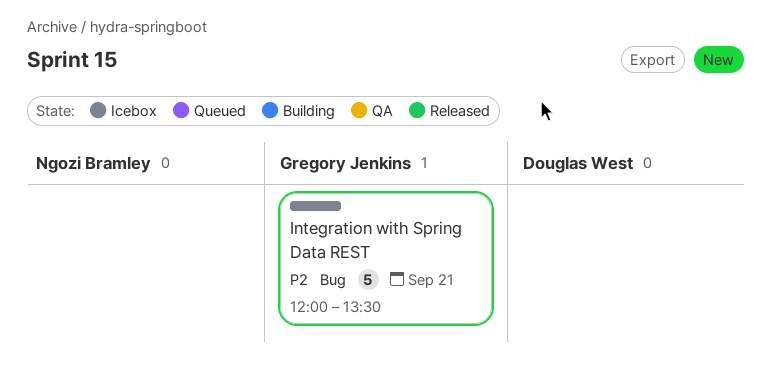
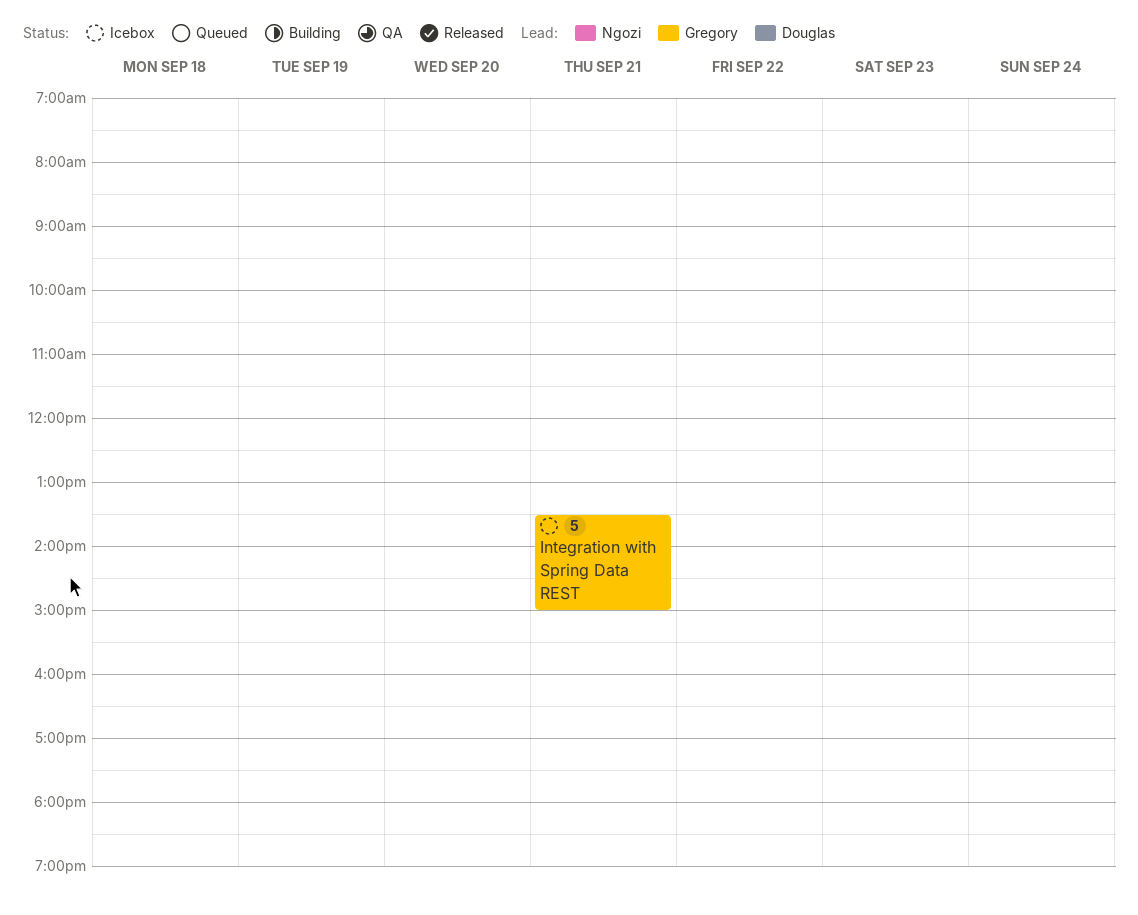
Integration with Spring Data REST, begins: 12:00 -> 13:30
Integration with Spring Data REST, ends: 13:30 -> 15:00

